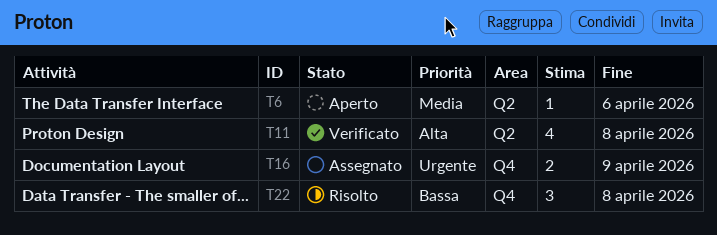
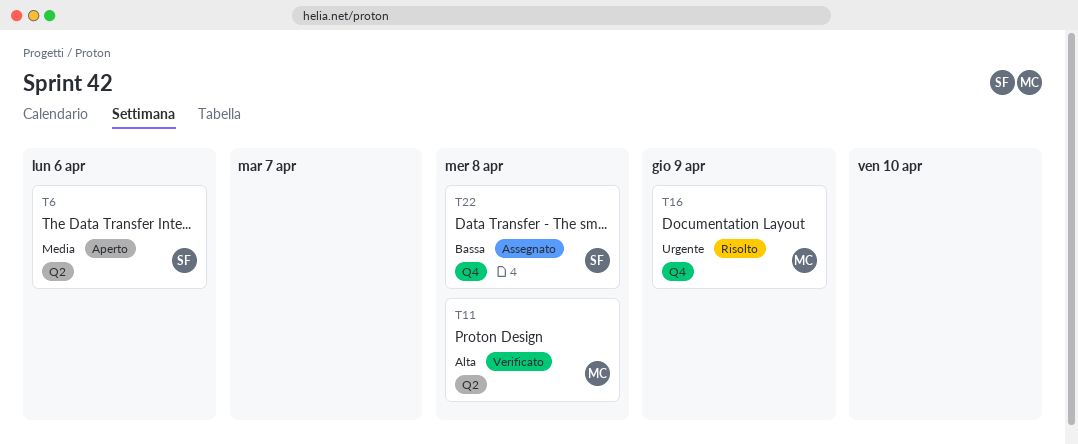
T16, status: Assegnato -> Risolto
T22, status: Risolto -> Assegnato

